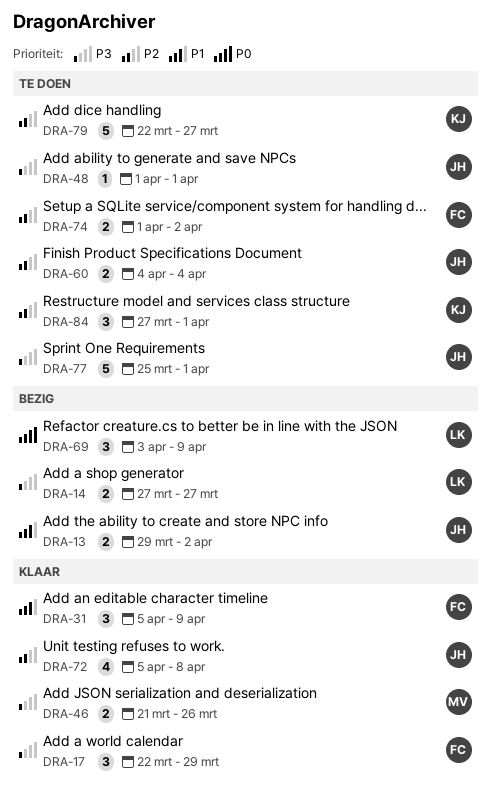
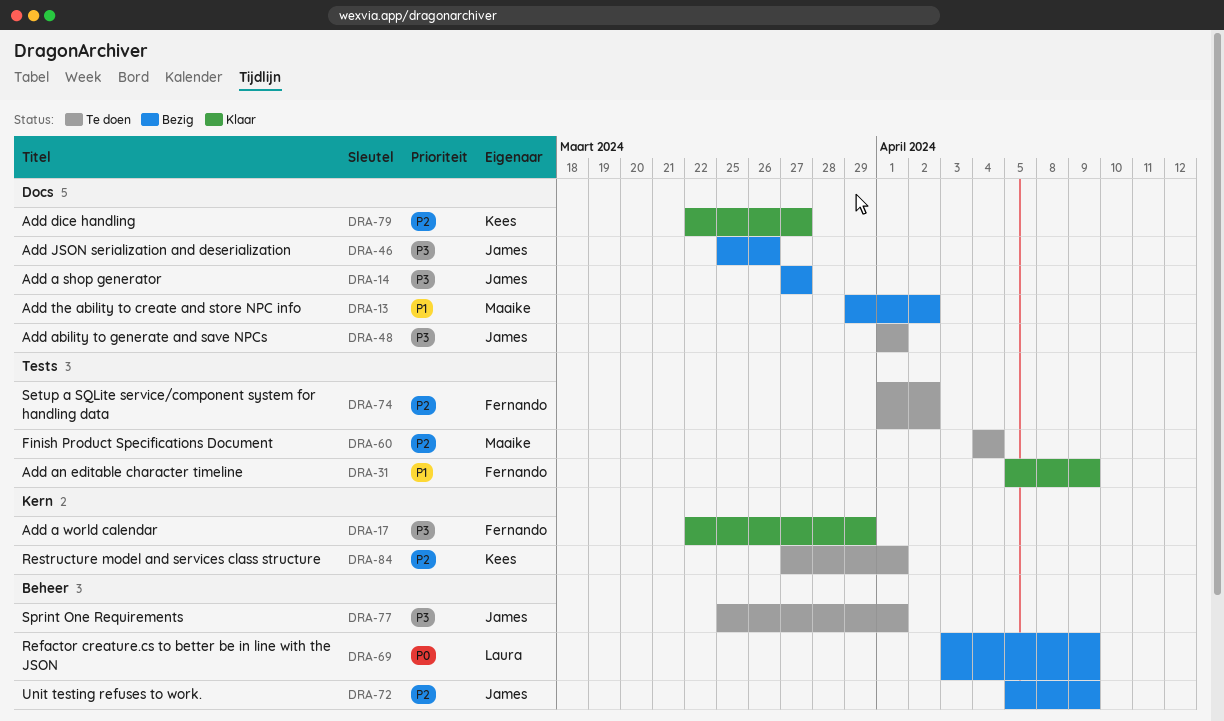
DRA-13, owner: James -> Maaike
DRA-14, owner: Laura -> James
DRA-46, status: Klaar -> Bezig
DRA-46, owner: Maaike -> James
DRA-46, start: Mar 21 -> Mar 25
DRA-60, owner: James -> Maaike
DRA-72, status: Klaar -> Bezig
DRA-72, due: Apr 8 -> Apr 9
DRA-79, status: Te doen -> Klaar

